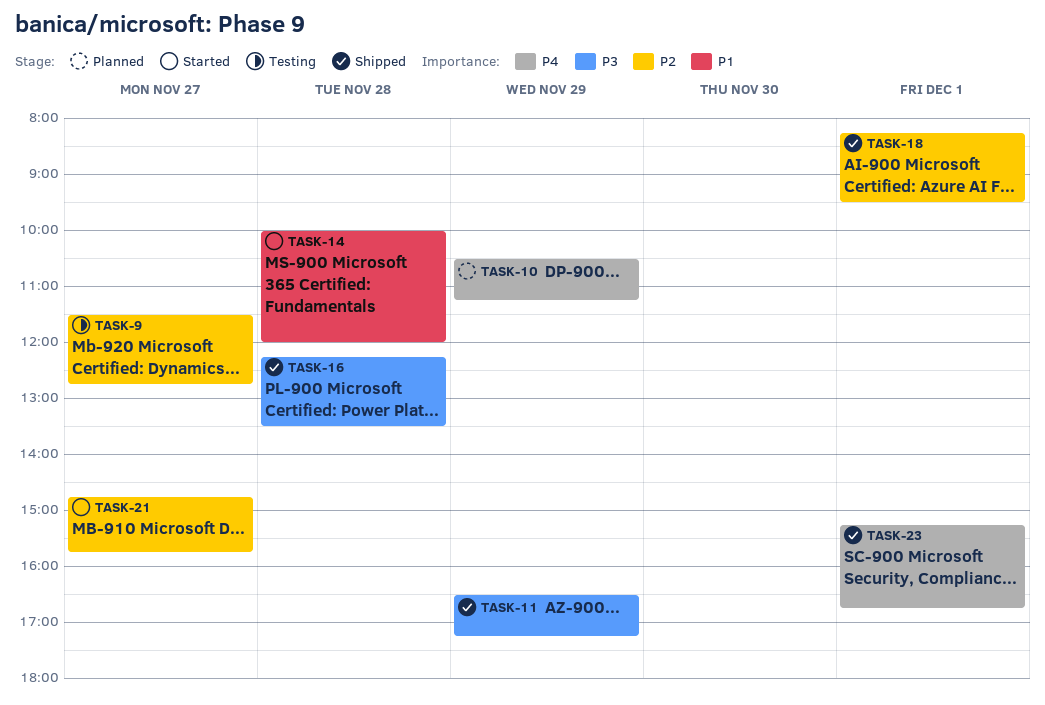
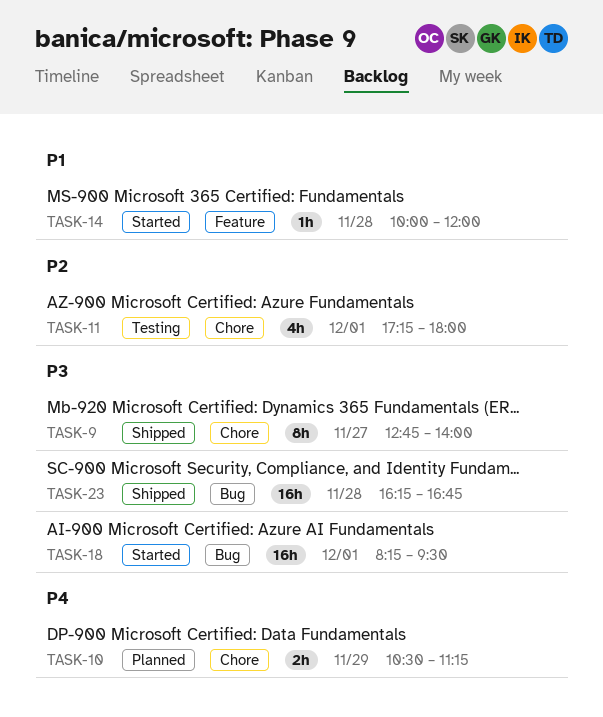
TASK-9, status: Testing -> Shipped
TASK-9, priority: P2 -> P3
TASK-9, begins: 11:30 -> 12:45
TASK-9, ends: 12:45 -> 14:00
TASK-11, status: Shipped -> Testing
TASK-11, priority: P3 -> P2
TASK-11, day: Nov 29 -> Dec 1
TASK-11, begins: 16:30 -> 17:15
TASK-11, ends: 17:15 -> 18:00
TASK-16: present -> none
TASK-18, status: Shipped -> Started
TASK-18, priority: P2 -> P3
TASK-21: present -> none
TASK-23, priority: P4 -> P3
TASK-23, day: Dec 1 -> Nov 28
TASK-23, begins: 15:15 -> 16:15

